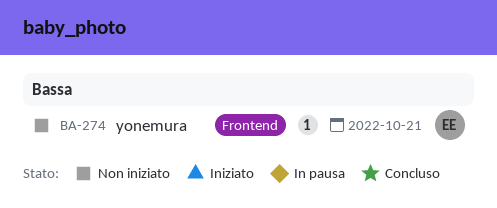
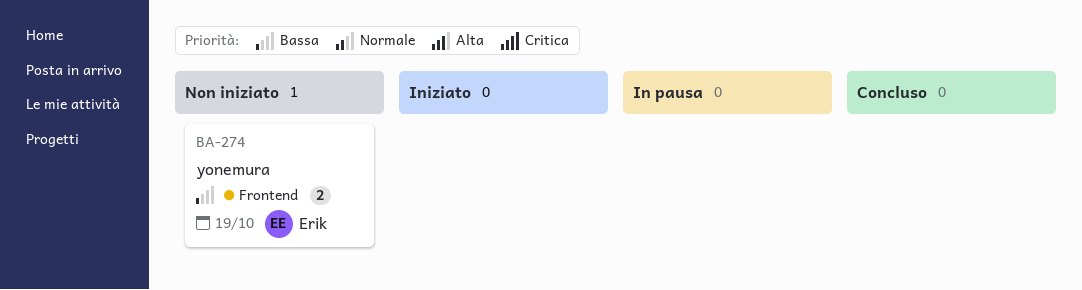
BA-274, estimate: 1 -> 2
BA-274, due: Oct 21 -> Oct 19

